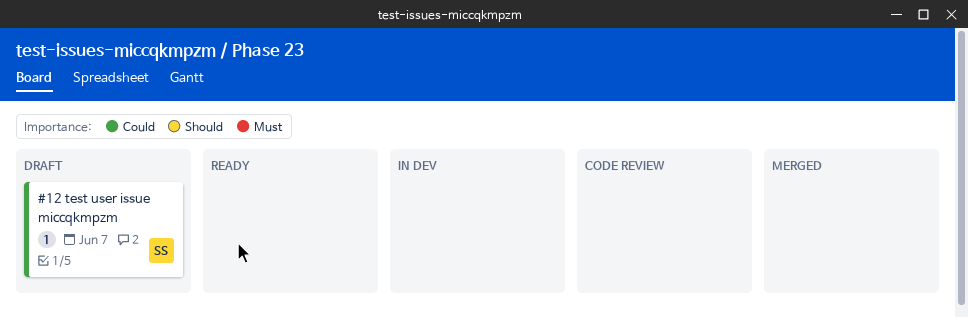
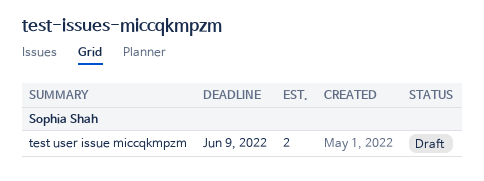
test user issue miccqkmpzm, estimate: 1 -> 2
test user issue miccqkmpzm, due: Jun 7 -> Jun 9

